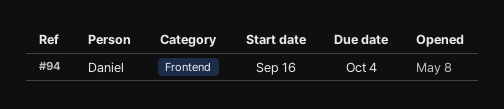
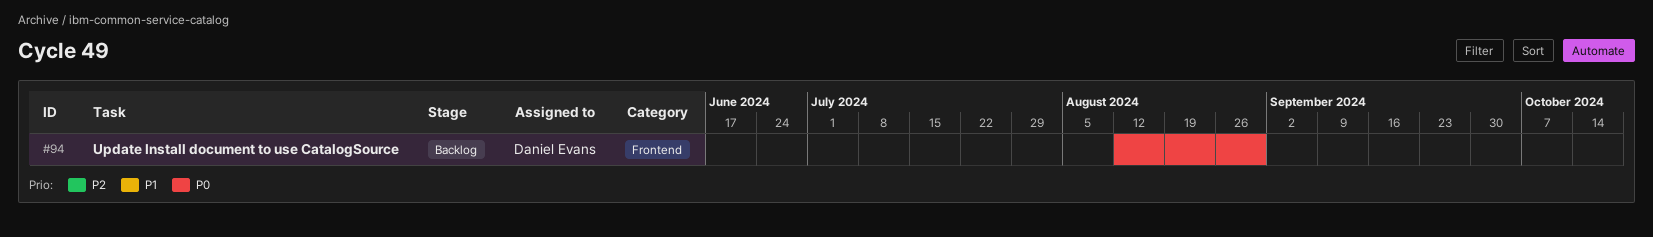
#94, start: Sep 16 -> Aug 12
#94, due: Oct 4 -> Aug 30

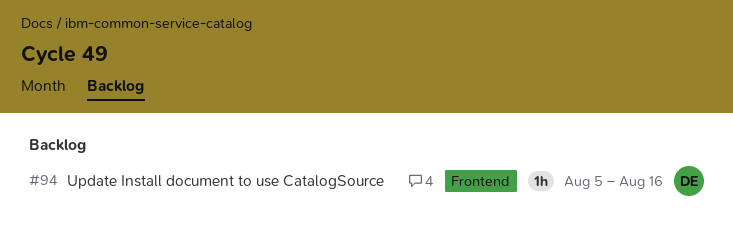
#94, start: Aug 12 -> Aug 5
#94, due: Aug 30 -> Aug 16

